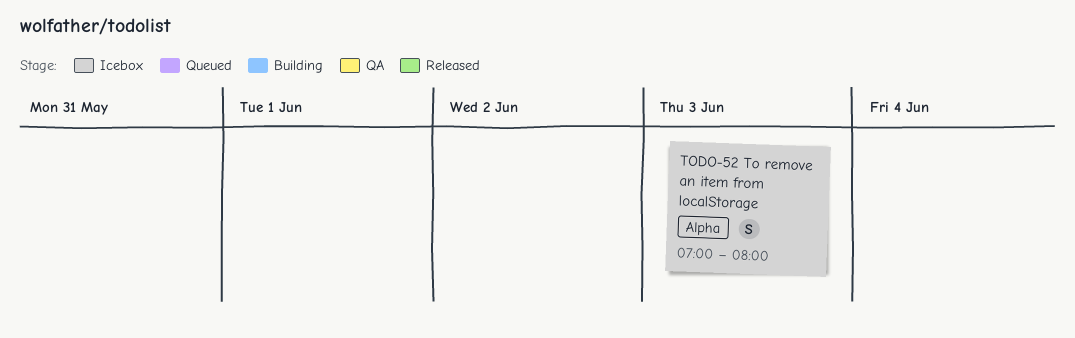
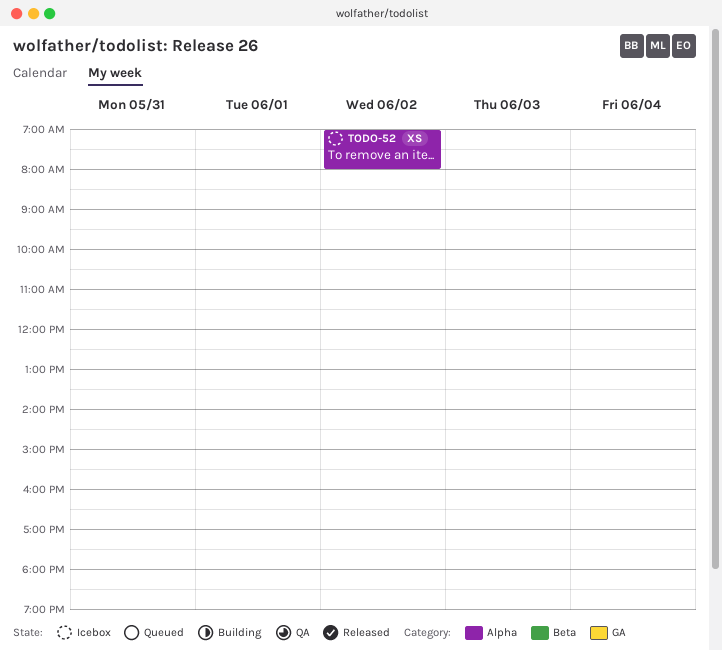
TODO-52, estimate: S -> XS
TODO-52, day: Jun 3 -> Jun 2

